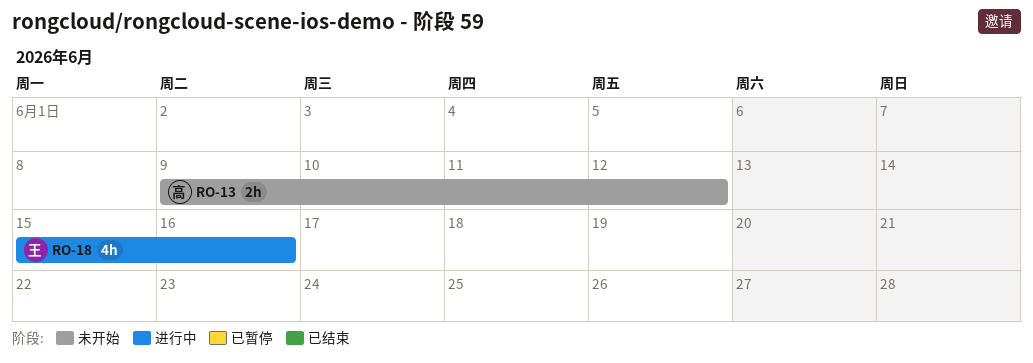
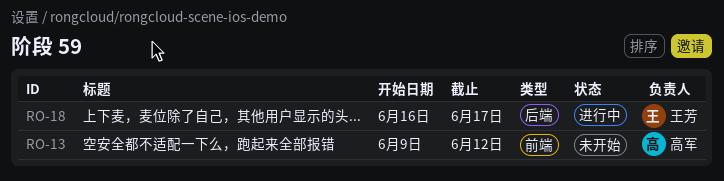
RO-18, start: Jun 15 -> Jun 16
RO-18, due: Jun 16 -> Jun 17

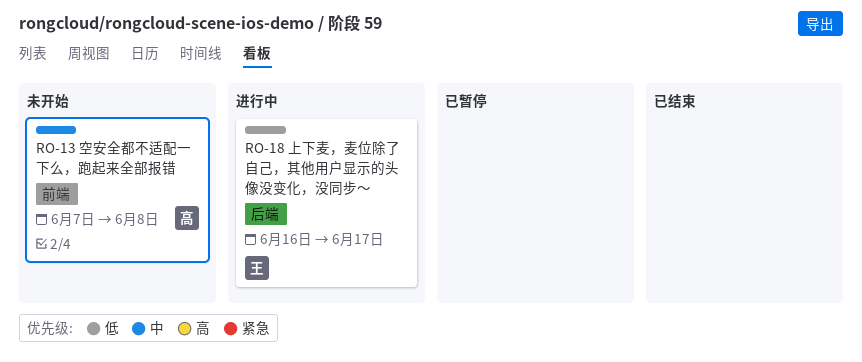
RO-13, start: Jun 9 -> Jun 7
RO-13, due: Jun 12 -> Jun 8

